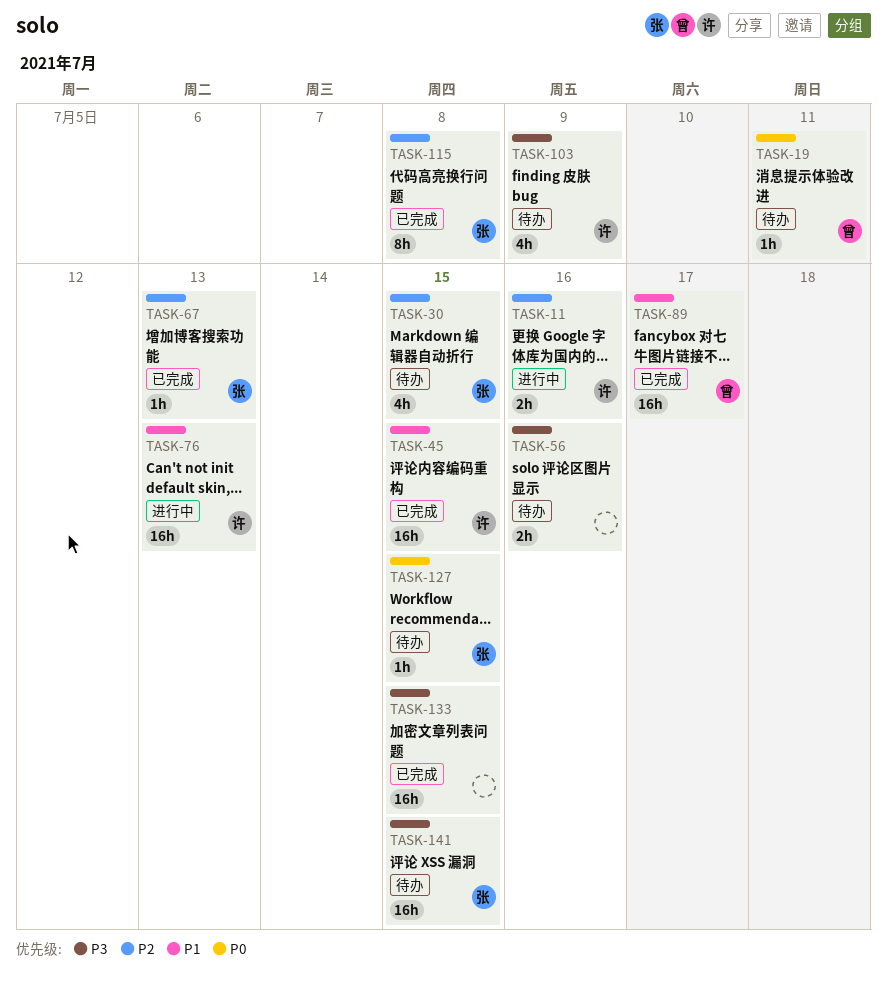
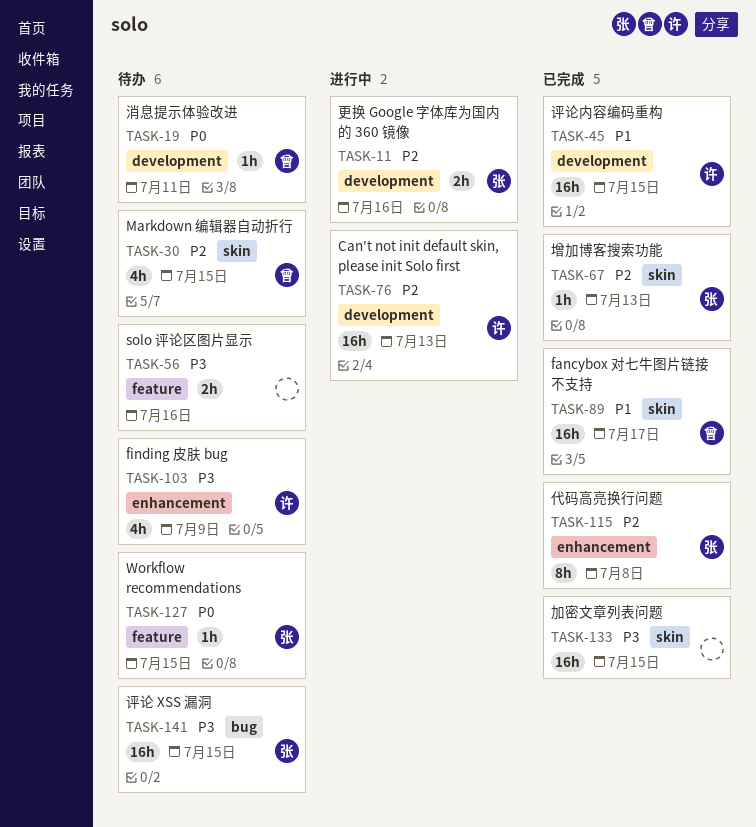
TASK-11, owner: 许 -> 张
TASK-30, owner: 张 -> 曾
TASK-76, priority: P1 -> P2

